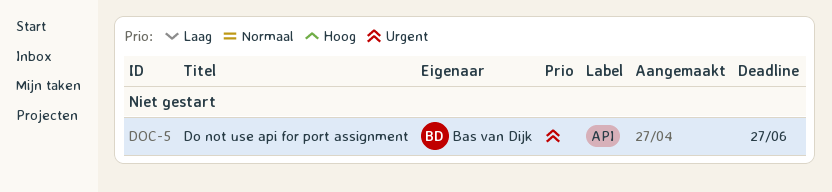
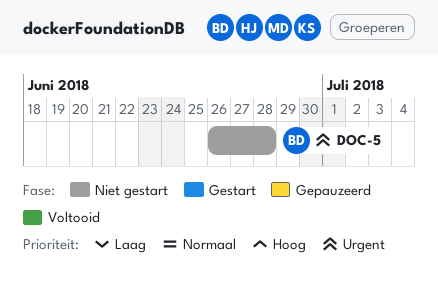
DOC-5, due: Jun 27 -> Jun 28

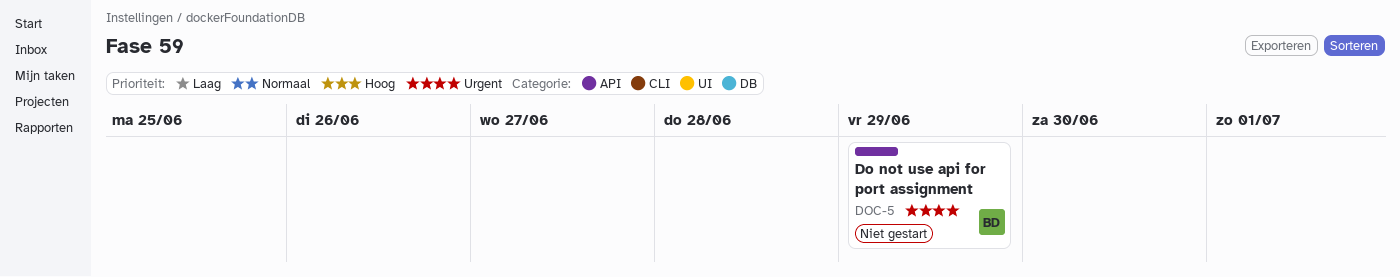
DOC-5, due: Jun 28 -> Jun 29

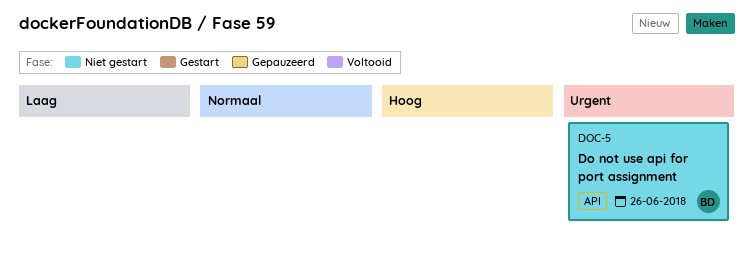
DOC-5, due: Jun 29 -> Jun 26

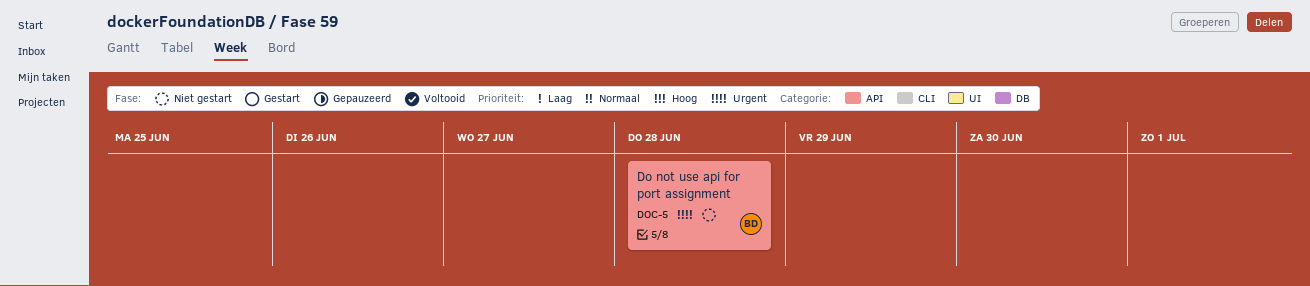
DOC-5, due: Jun 26 -> Jun 28

